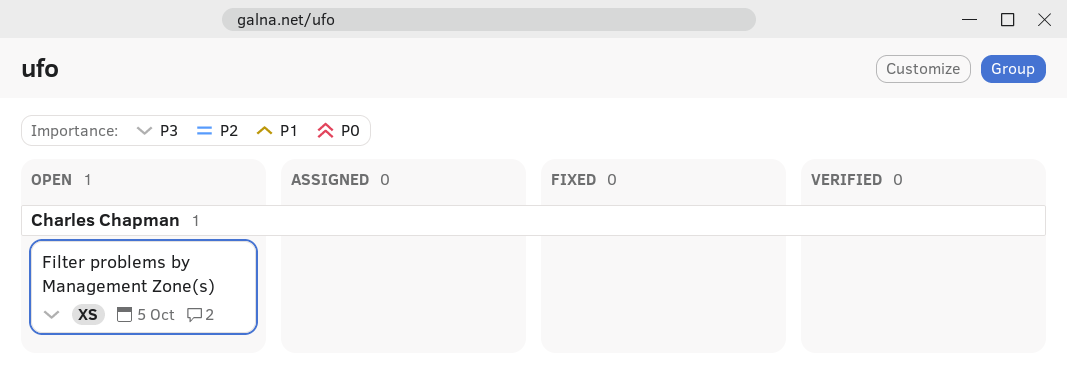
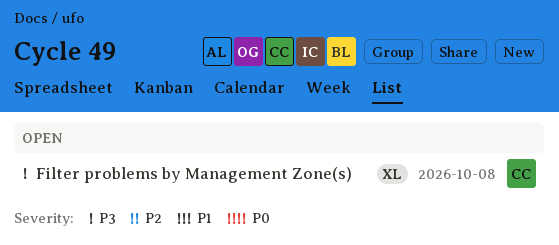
Filter problems by Management Zone(s), estimate: XS -> XL
Filter problems by Management Zone(s), due: Oct 5 -> Oct 8

